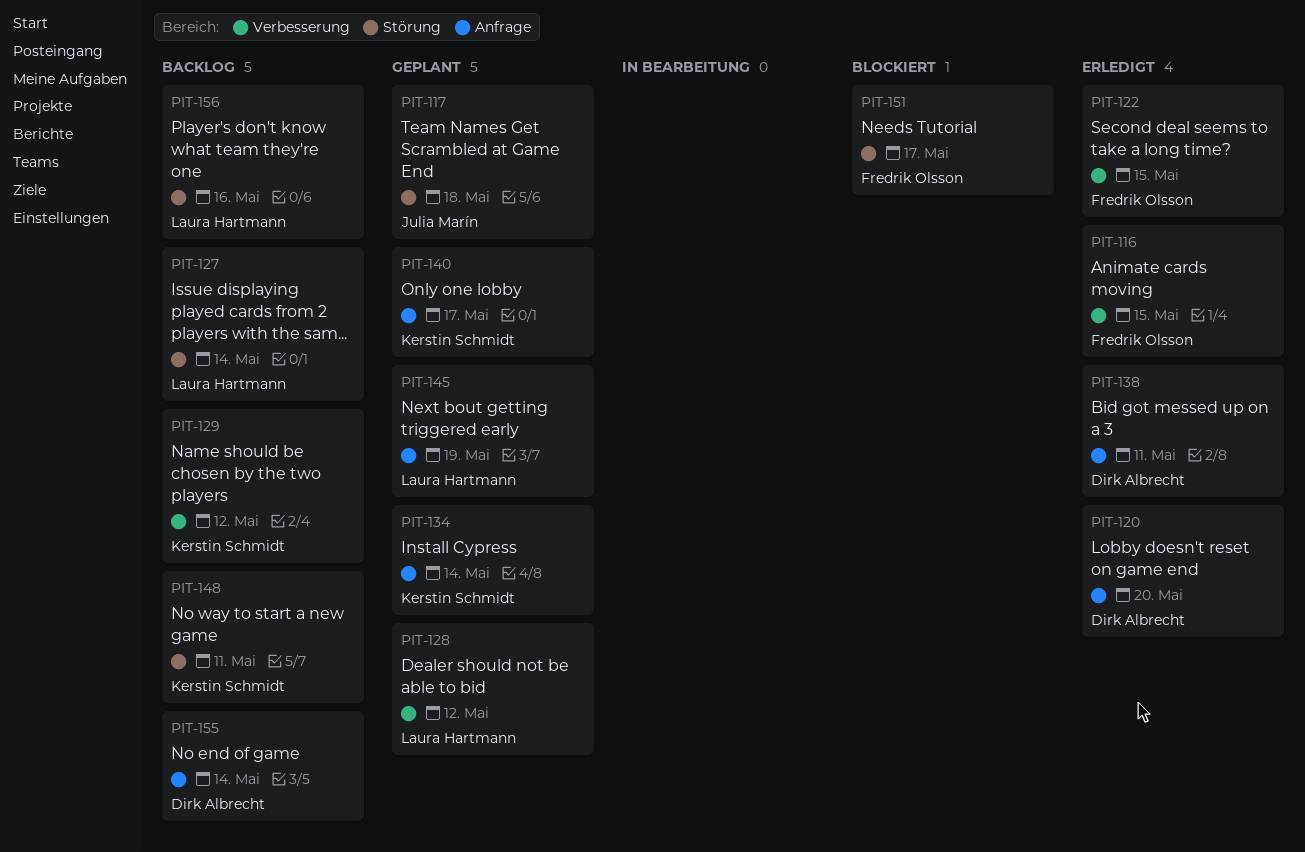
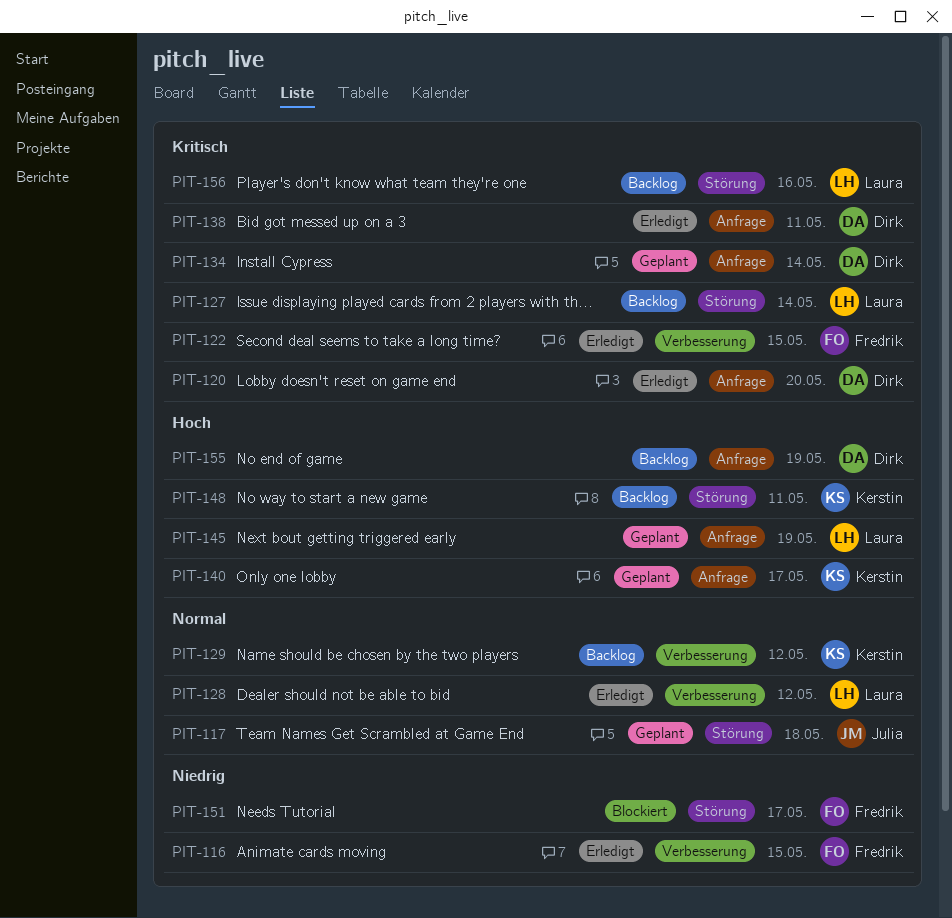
PIT-128, status: Geplant -> Erledigt
PIT-134, owner: Kerstin Schmidt -> Dirk Albrecht
PIT-155, due: May 14 -> May 19

